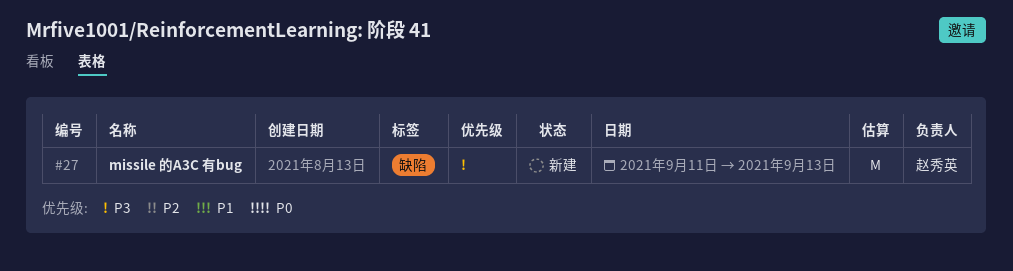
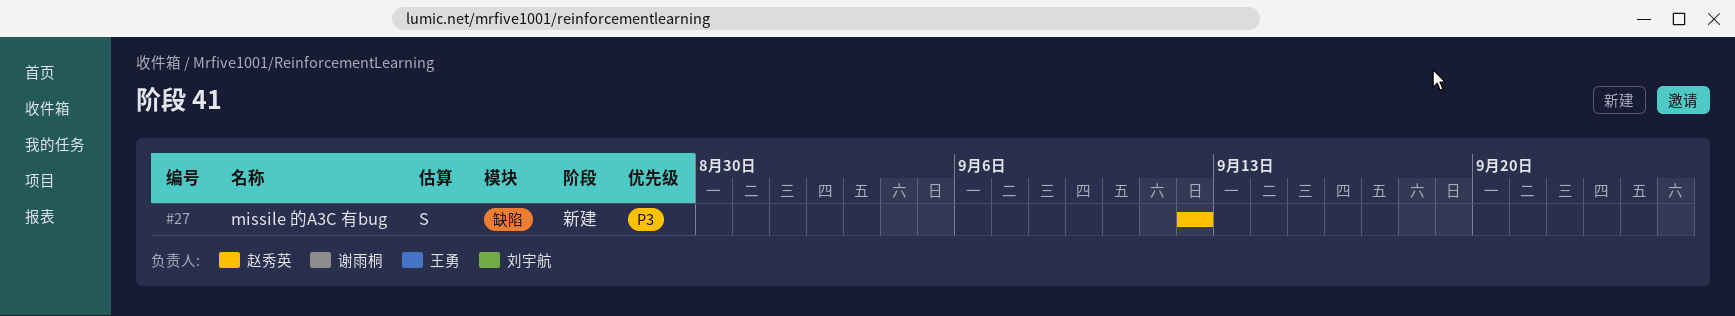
#27, estimate: M -> S
#27, start: Sep 11 -> Sep 12
#27, due: Sep 13 -> Sep 12

